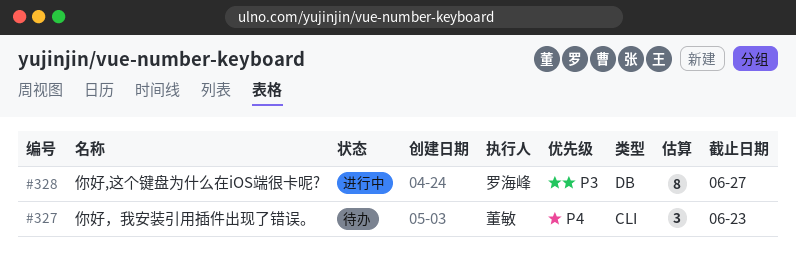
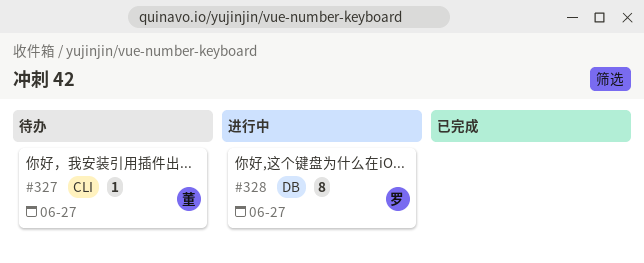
#327, estimate: 3 -> 1
#327, due: Jun 23 -> Jun 27

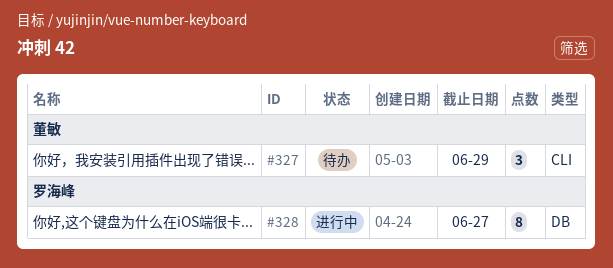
#327, estimate: 1 -> 3
#327, due: Jun 27 -> Jun 29

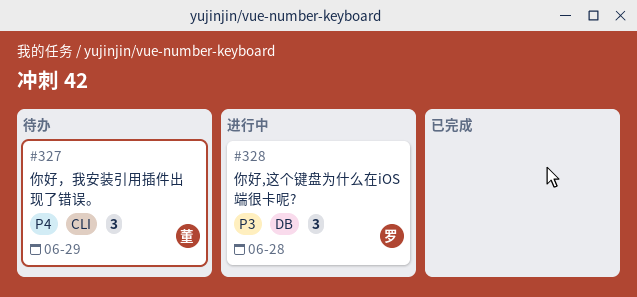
#328, estimate: 8 -> 3
#328, due: Jun 27 -> Jun 28

